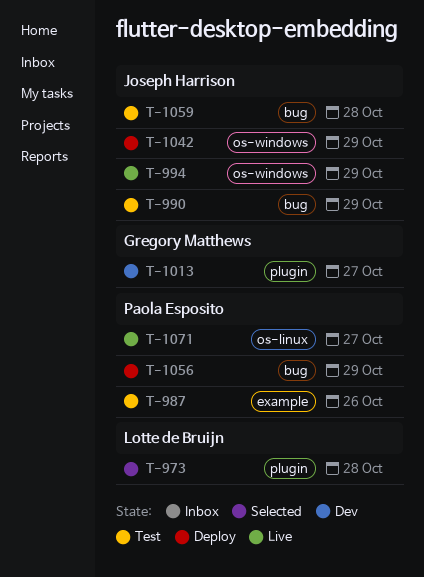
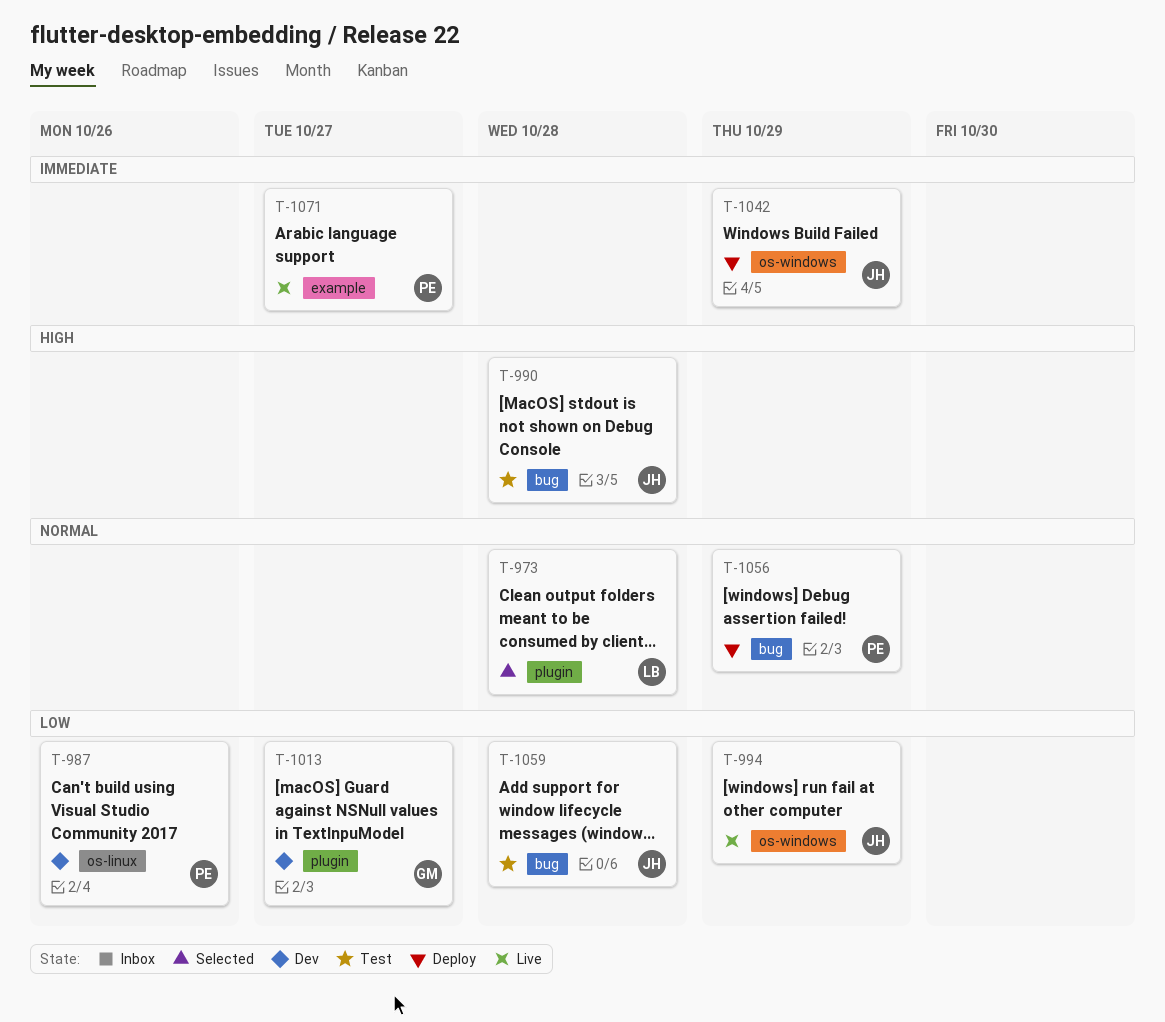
T-987, status: Test -> Dev
T-987, label: example -> os-linux
T-990, due: Oct 29 -> Oct 28
T-1071, label: os-linux -> example

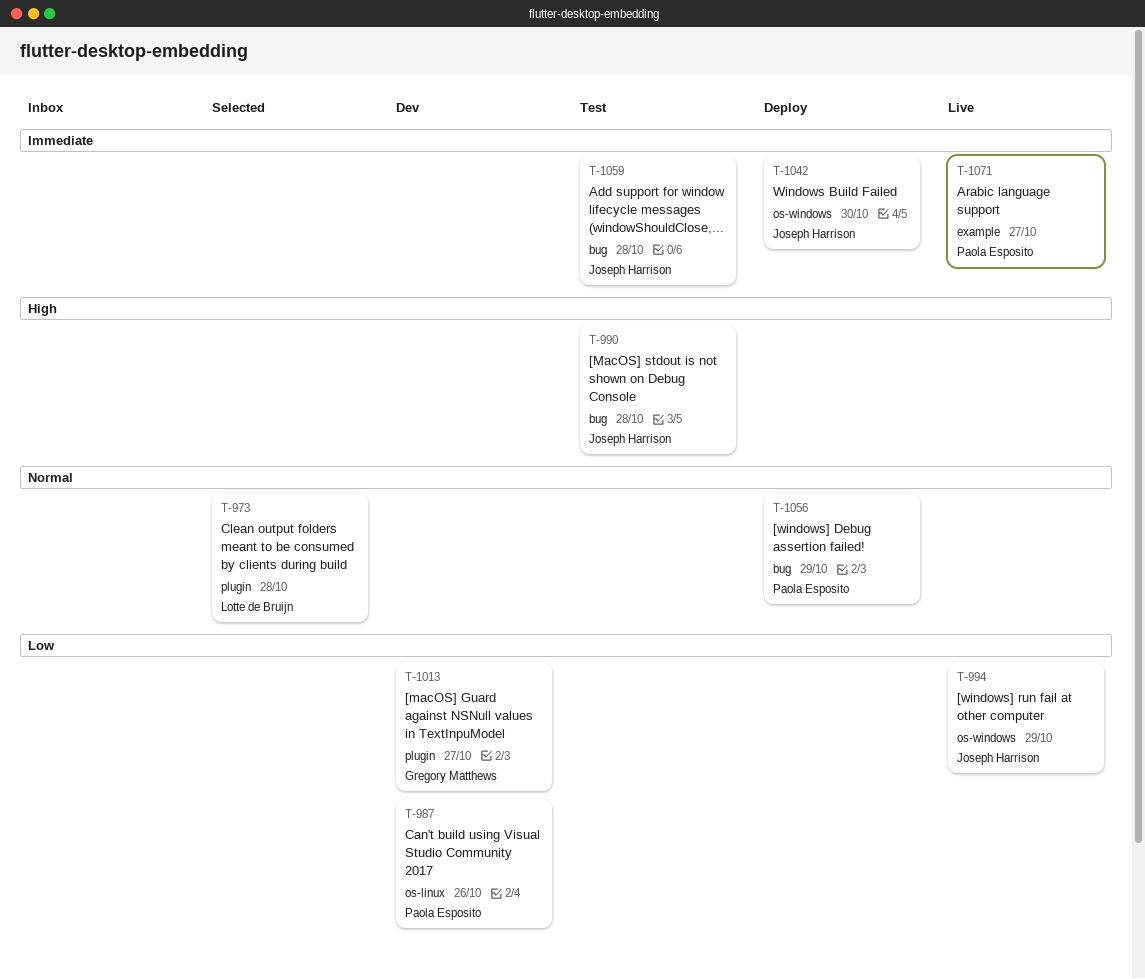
T-1042, due: Oct 29 -> Oct 30
T-1059, priority: Low -> Immediate

